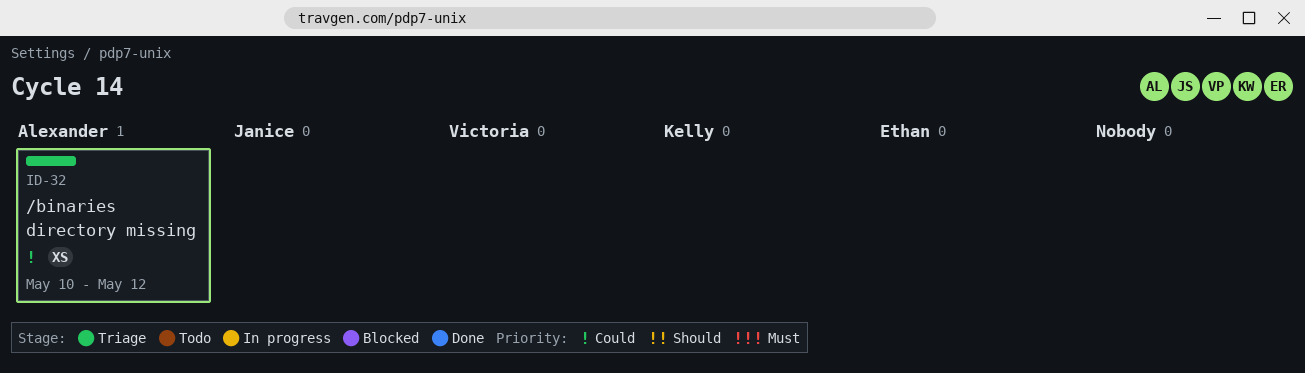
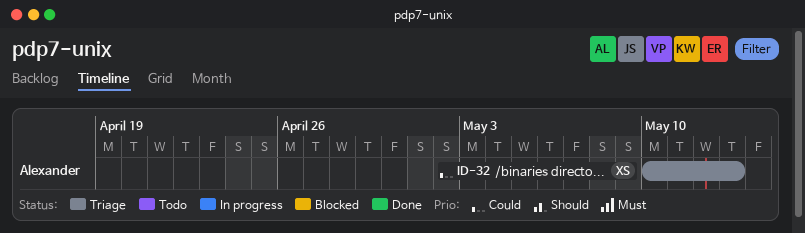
ID-32, due: May 12 -> May 13

